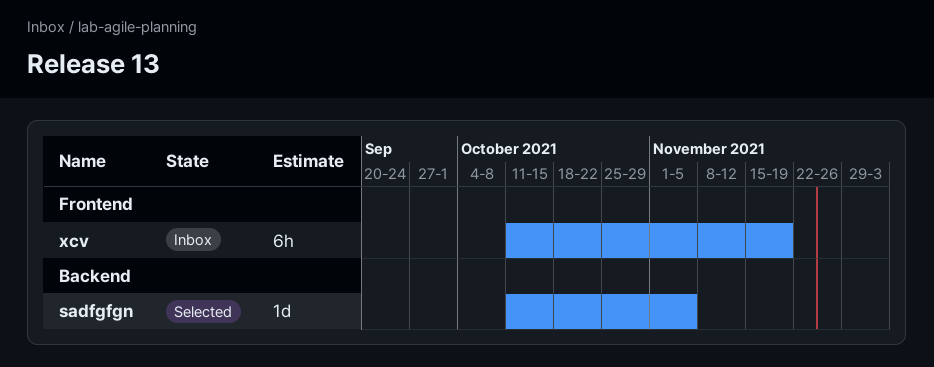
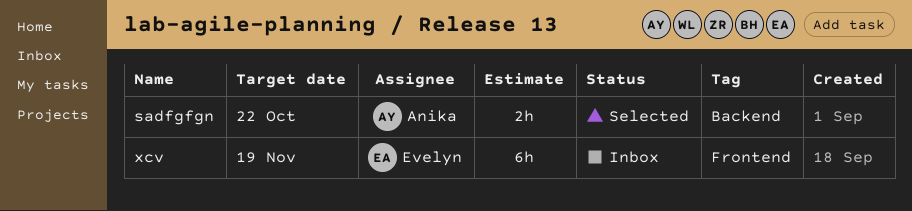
sadfgfgn, estimate: 1d -> 2h
sadfgfgn, due: Nov 5 -> Oct 22

